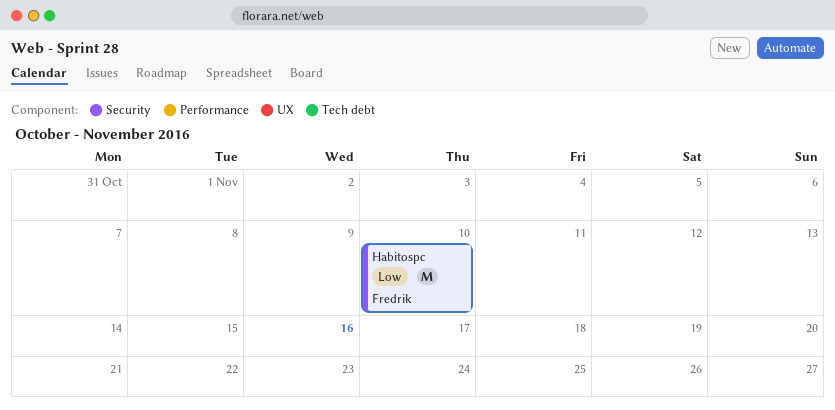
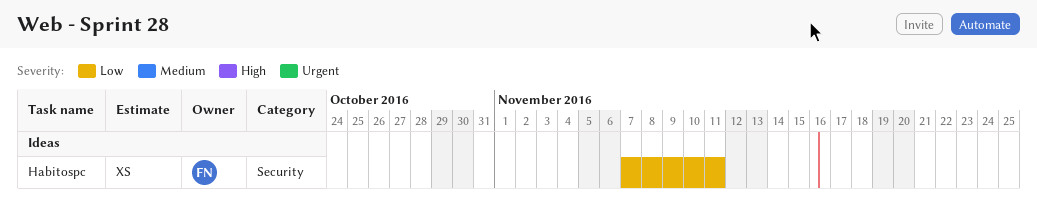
Habitospc, estimate: M -> XS
Habitospc, due: Nov 10 -> Nov 11

